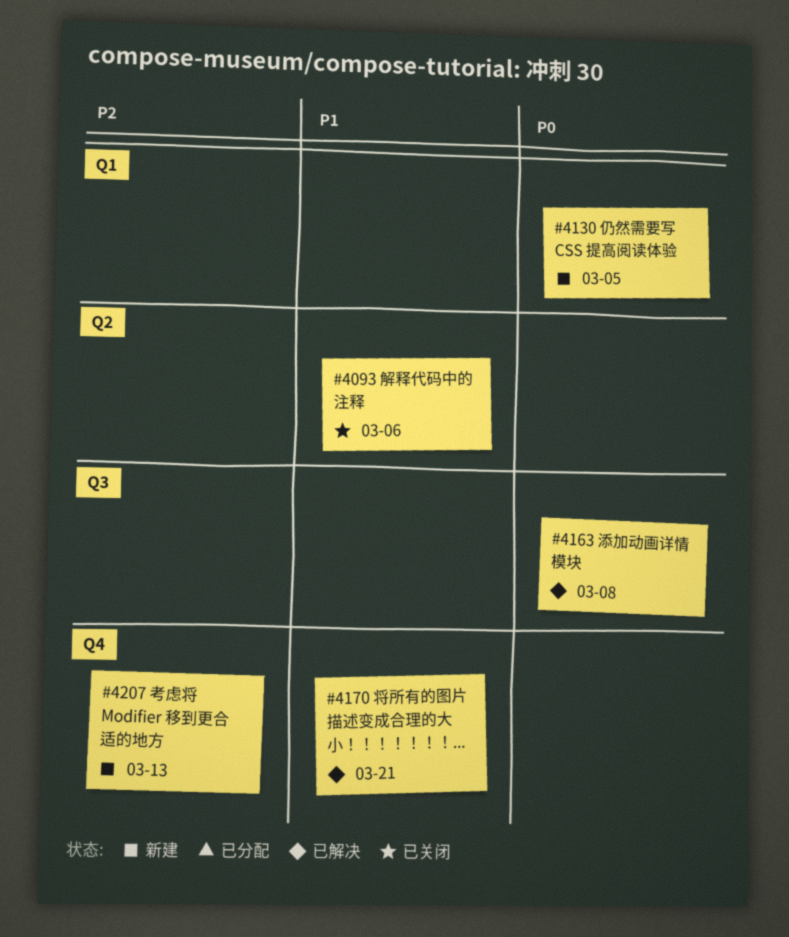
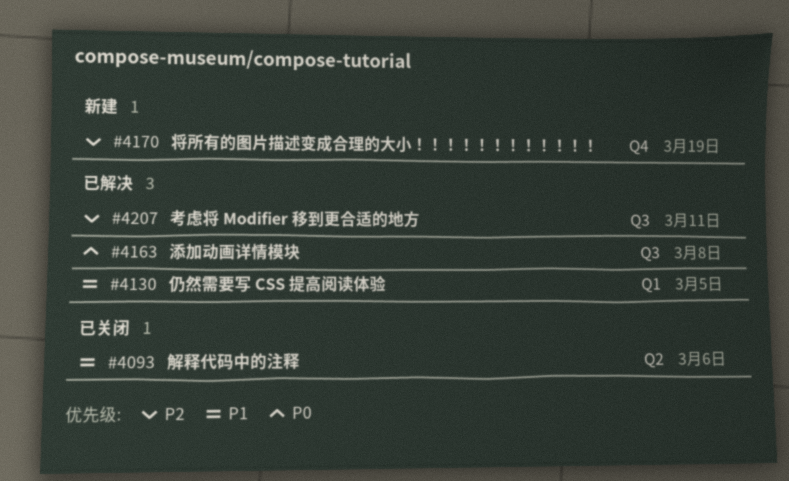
#4130, status: 新建 -> 已解决
#4130, priority: P0 -> P1
#4170, status: 已解决 -> 新建
#4170, priority: P1 -> P2
#4170, due: Mar 21 -> Mar 19
#4207, status: 新建 -> 已解决
#4207, label: Q4 -> Q3
#4207, due: Mar 13 -> Mar 11

